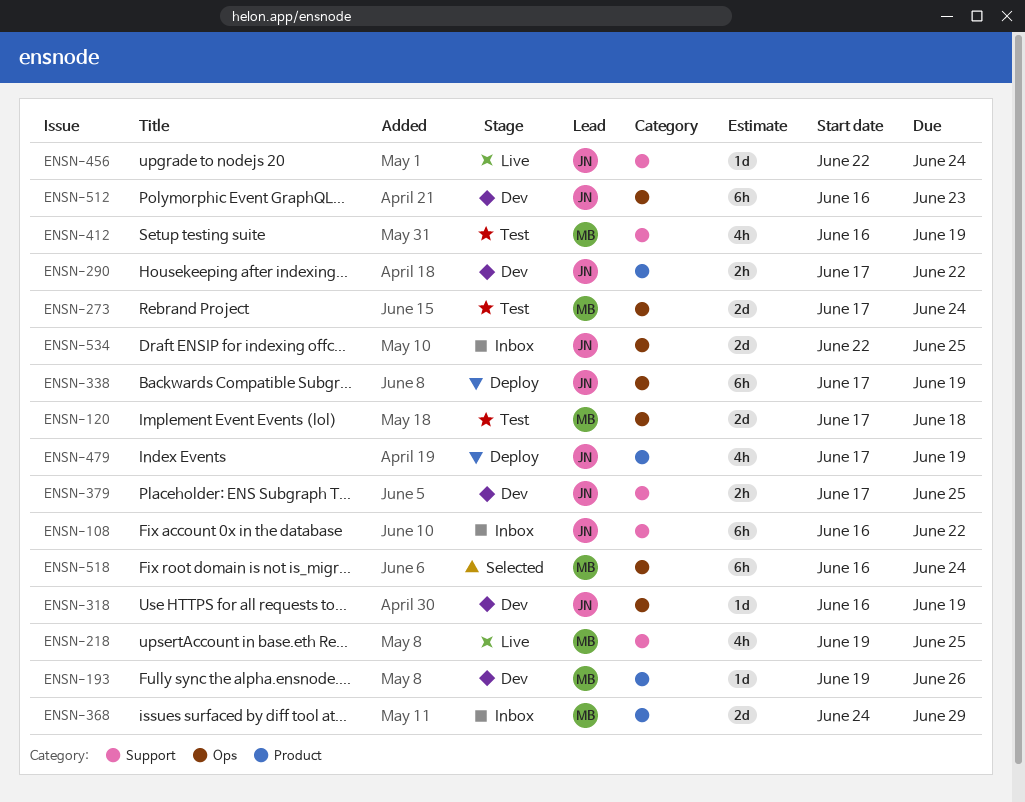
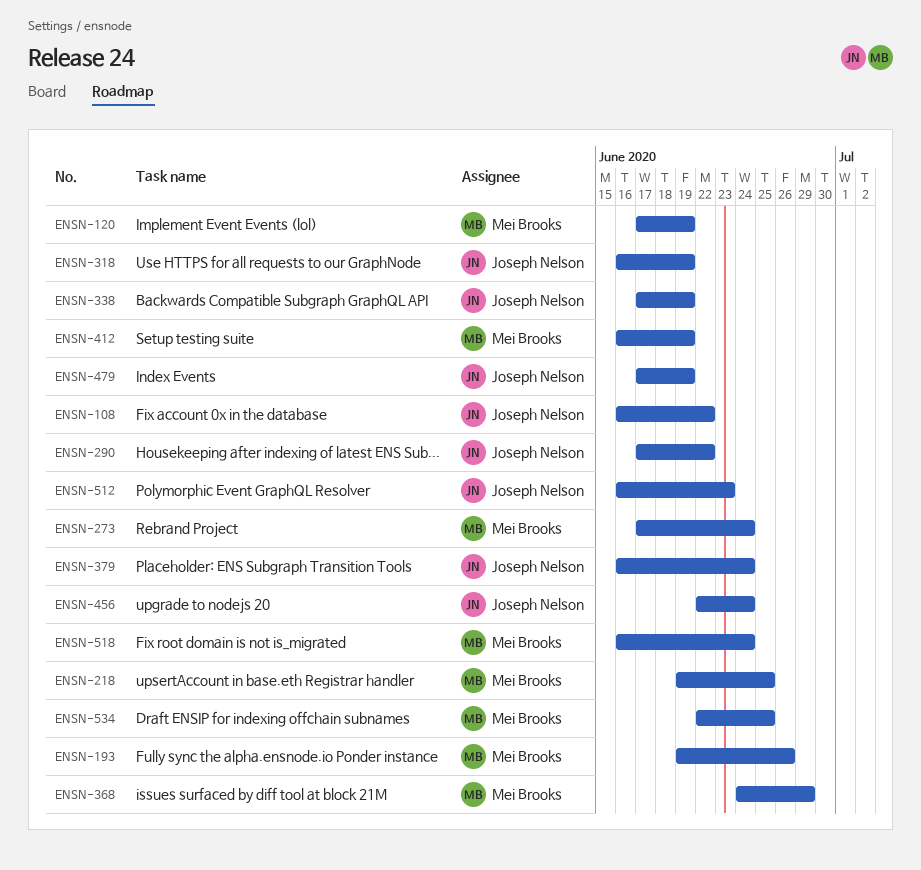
ENSN-120, due: Jun 18 -> Jun 19
ENSN-379, start: Jun 17 -> Jun 16
ENSN-379, due: Jun 25 -> Jun 24
ENSN-534, owner: Joseph Nelson -> Mei Brooks

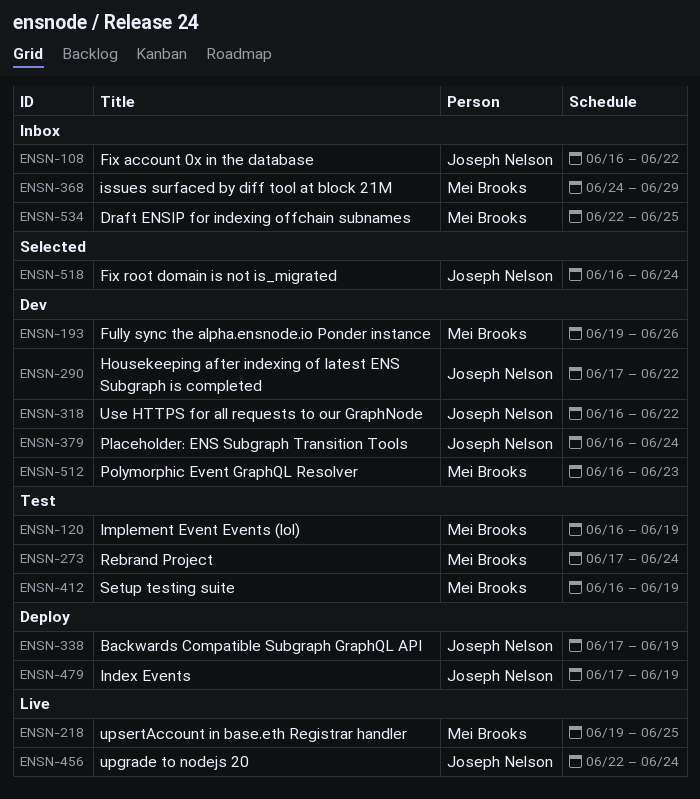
ENSN-120, start: Jun 17 -> Jun 16
ENSN-318, due: Jun 19 -> Jun 22
ENSN-512, owner: Joseph Nelson -> Mei Brooks
ENSN-518, owner: Mei Brooks -> Joseph Nelson

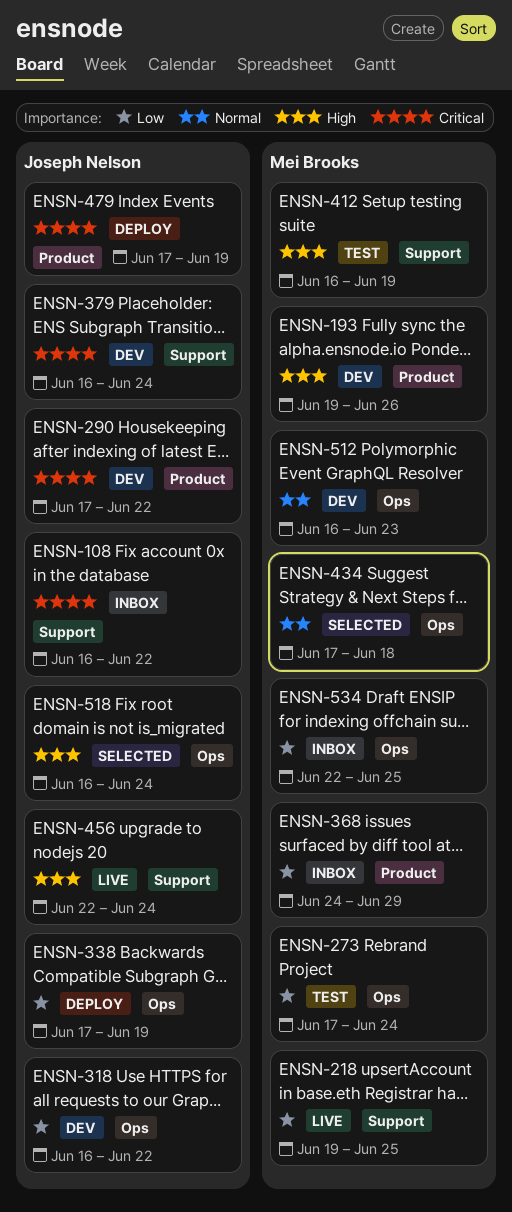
ENSN-120: present -> none
ENSN-434: none -> present

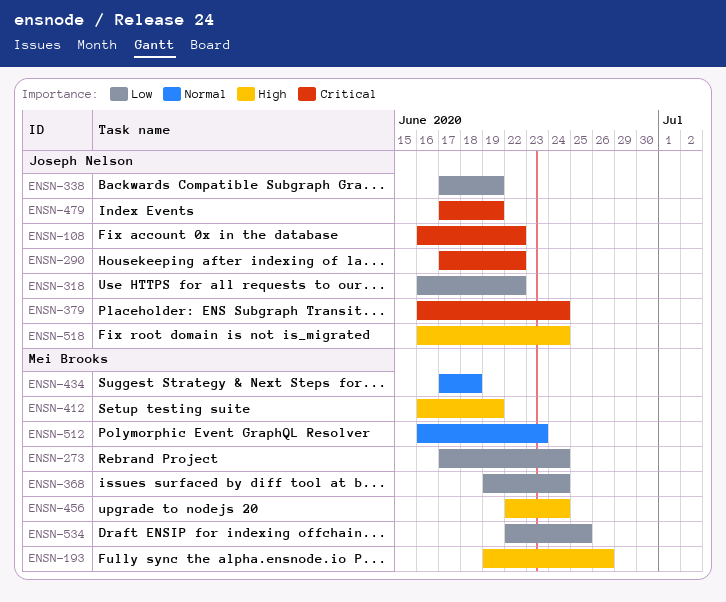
ENSN-218: present -> none
ENSN-368, start: Jun 24 -> Jun 19
ENSN-368, due: Jun 29 -> Jun 24
ENSN-456, owner: Joseph Nelson -> Mei Brooks

